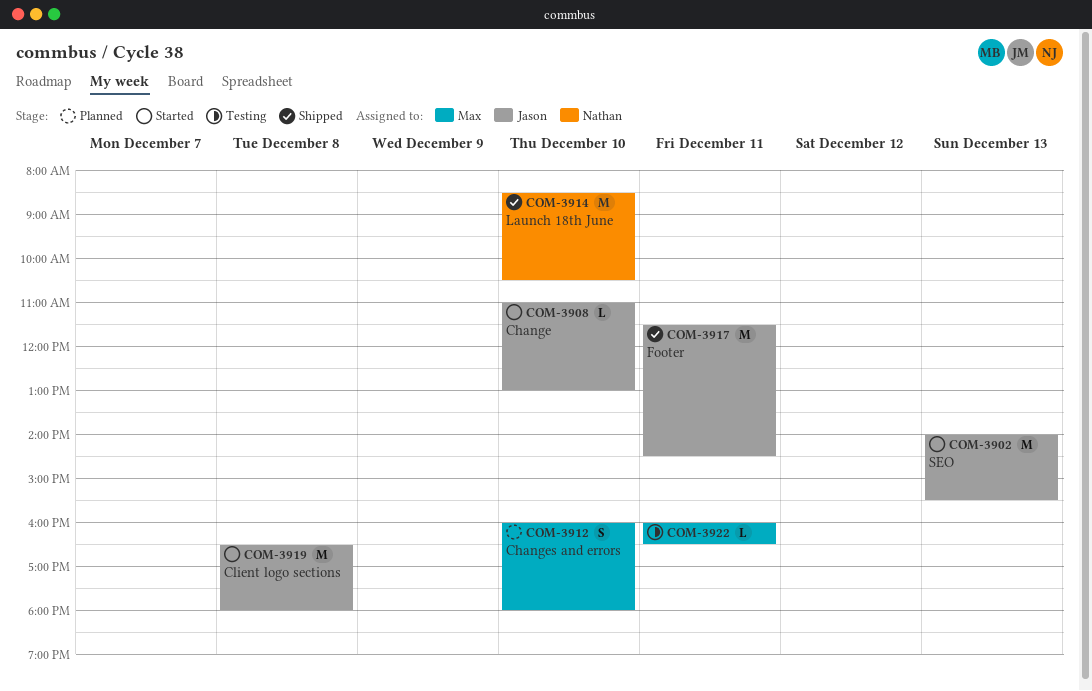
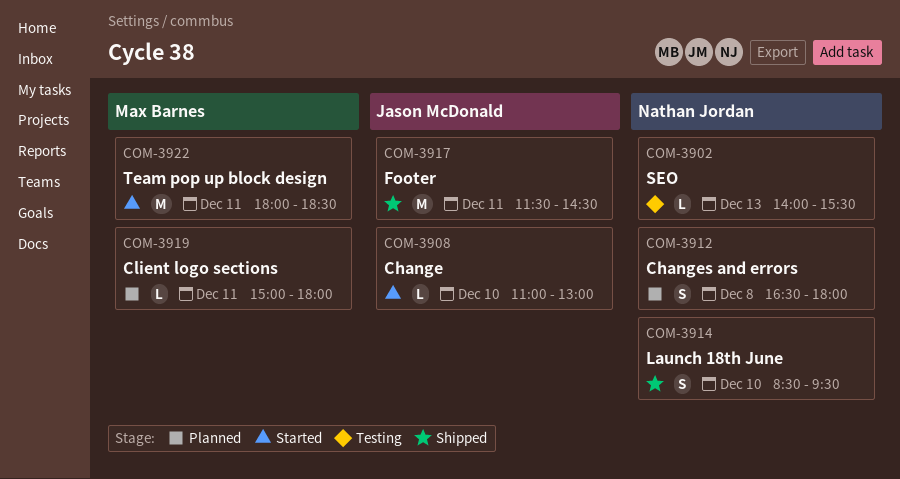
COM-3902, status: Started -> Testing
COM-3902, owner: Jason McDonald -> Nathan Jordan
COM-3902, estimate: M -> L
COM-3912, owner: Max Barnes -> Nathan Jordan
COM-3912, day: Dec 10 -> Dec 8
COM-3912, begins: 16:00 -> 16:30
COM-3914, estimate: M -> S
COM-3914, ends: 10:30 -> 09:30
COM-3919, status: Started -> Planned
COM-3919, owner: Jason McDonald -> Max Barnes
COM-3919, estimate: M -> L
COM-3919, day: Dec 8 -> Dec 11
COM-3919, begins: 16:30 -> 15:00
COM-3922, status: Testing -> Started
COM-3922, estimate: L -> M
COM-3922, begins: 16:00 -> 18:00
COM-3922, ends: 16:30 -> 18:30

